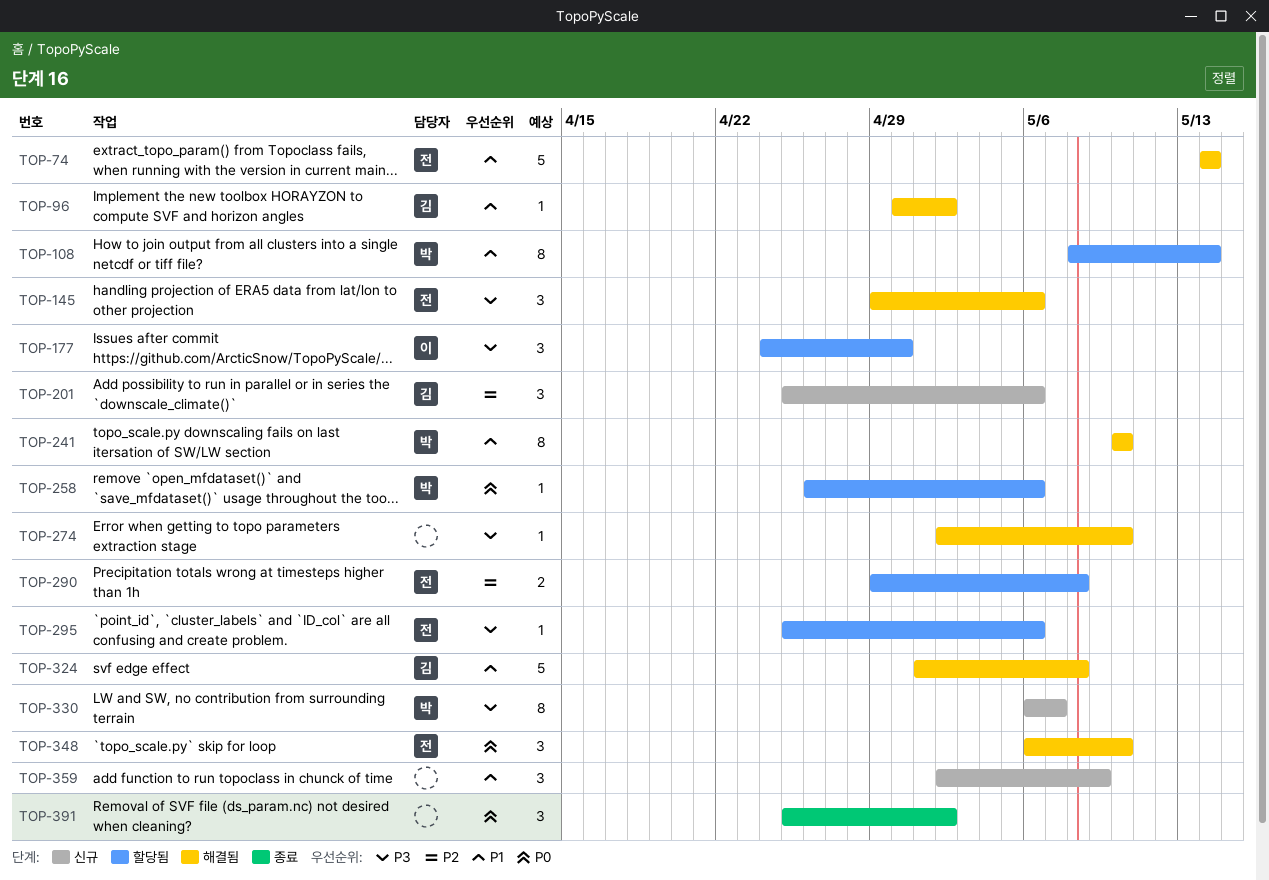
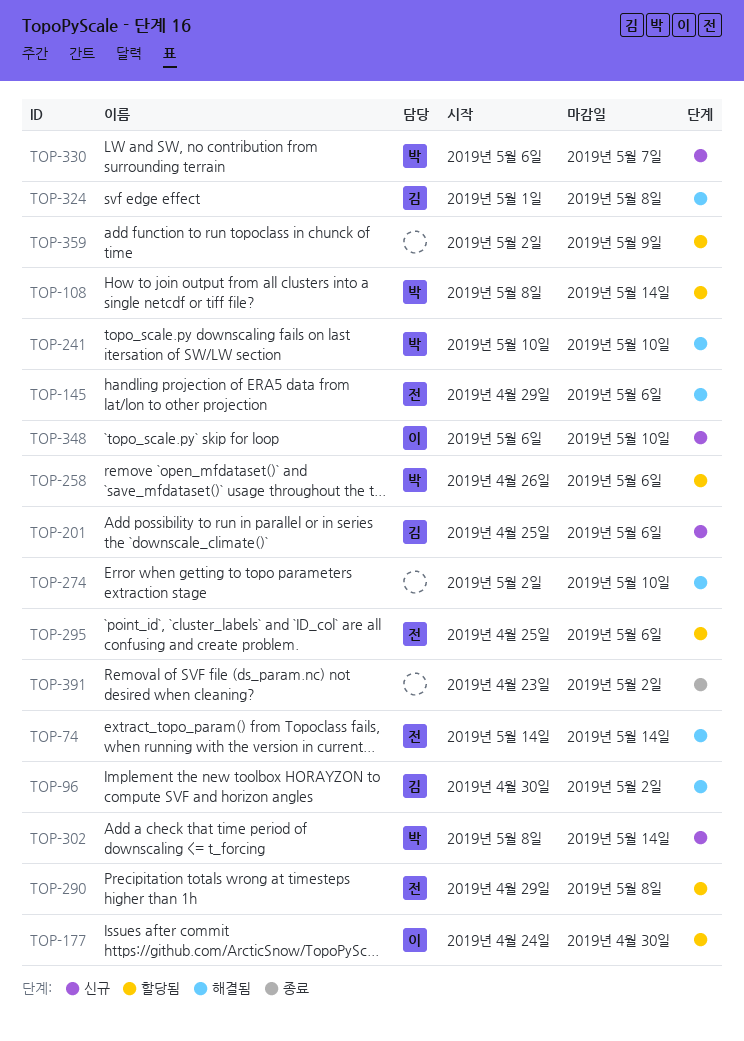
TOP-302: none -> present
TOP-348, status: 해결됨 -> 신규
TOP-348, owner: 전 -> 이
TOP-359, status: 신규 -> 할당됨
TOP-391, start: Apr 25 -> Apr 23

